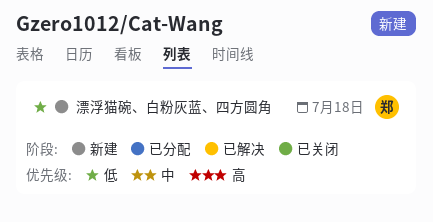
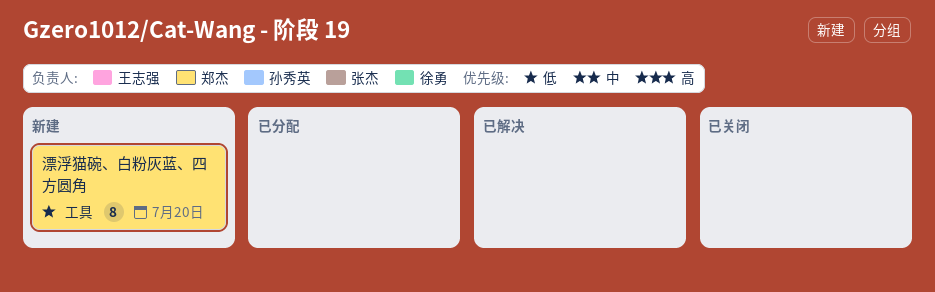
漂浮猫碗、白粉灰蓝、四方圆角, due: Jul 18 -> Jul 20

